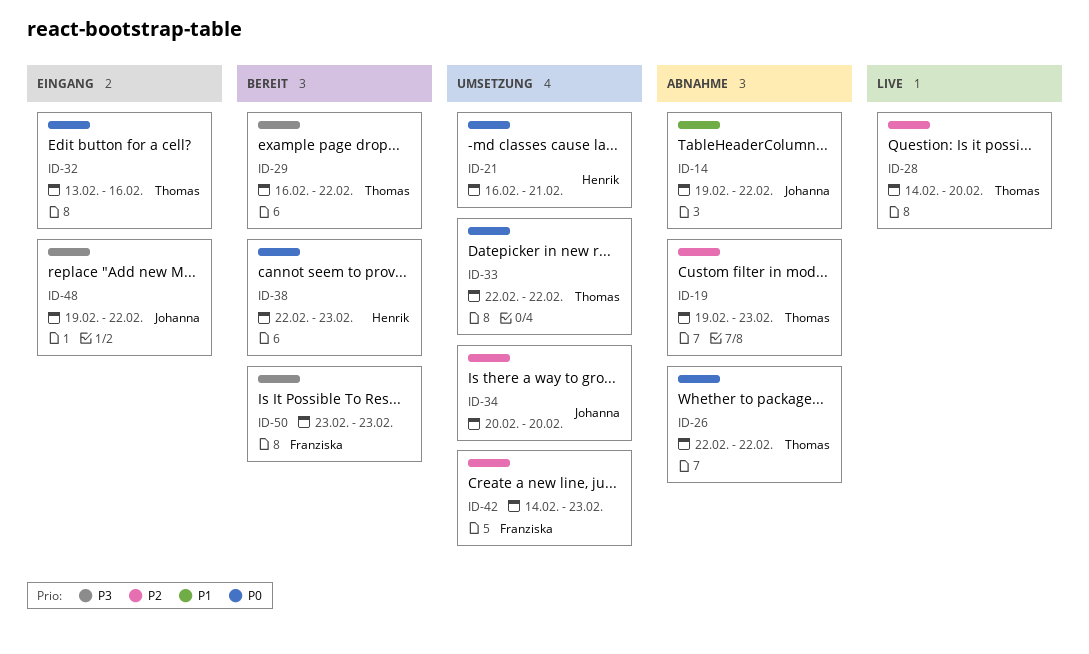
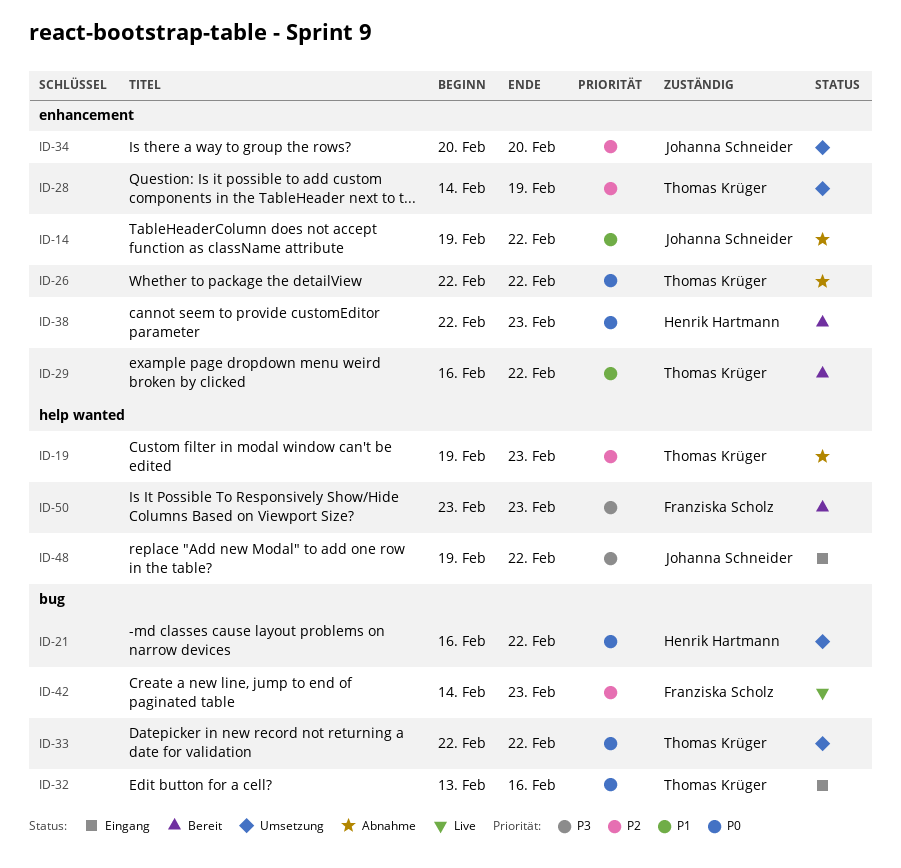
ID-21, due: Feb 21 -> Feb 22
ID-28, status: Live -> Umsetzung
ID-28, due: Feb 20 -> Feb 19
ID-29, priority: P3 -> P1
ID-42, status: Umsetzung -> Live

